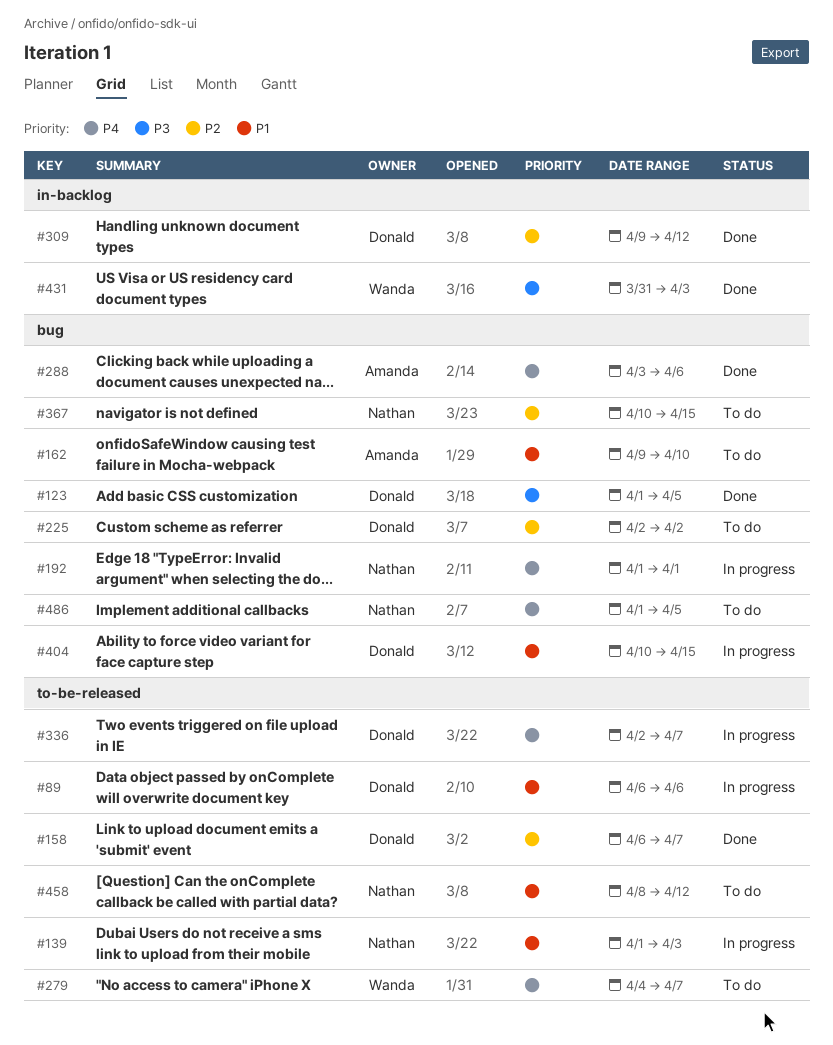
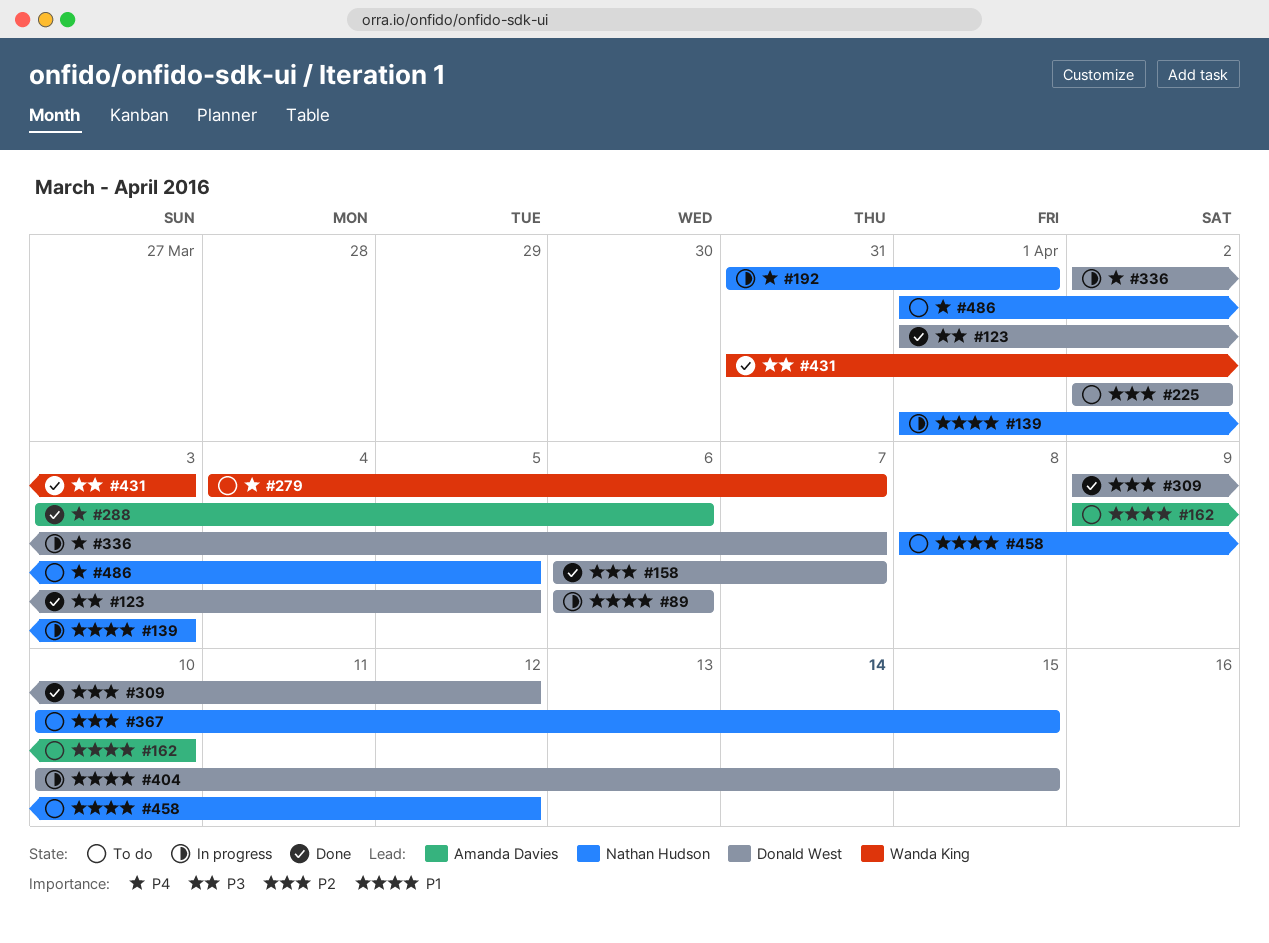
#192, start: Apr 1 -> Mar 31

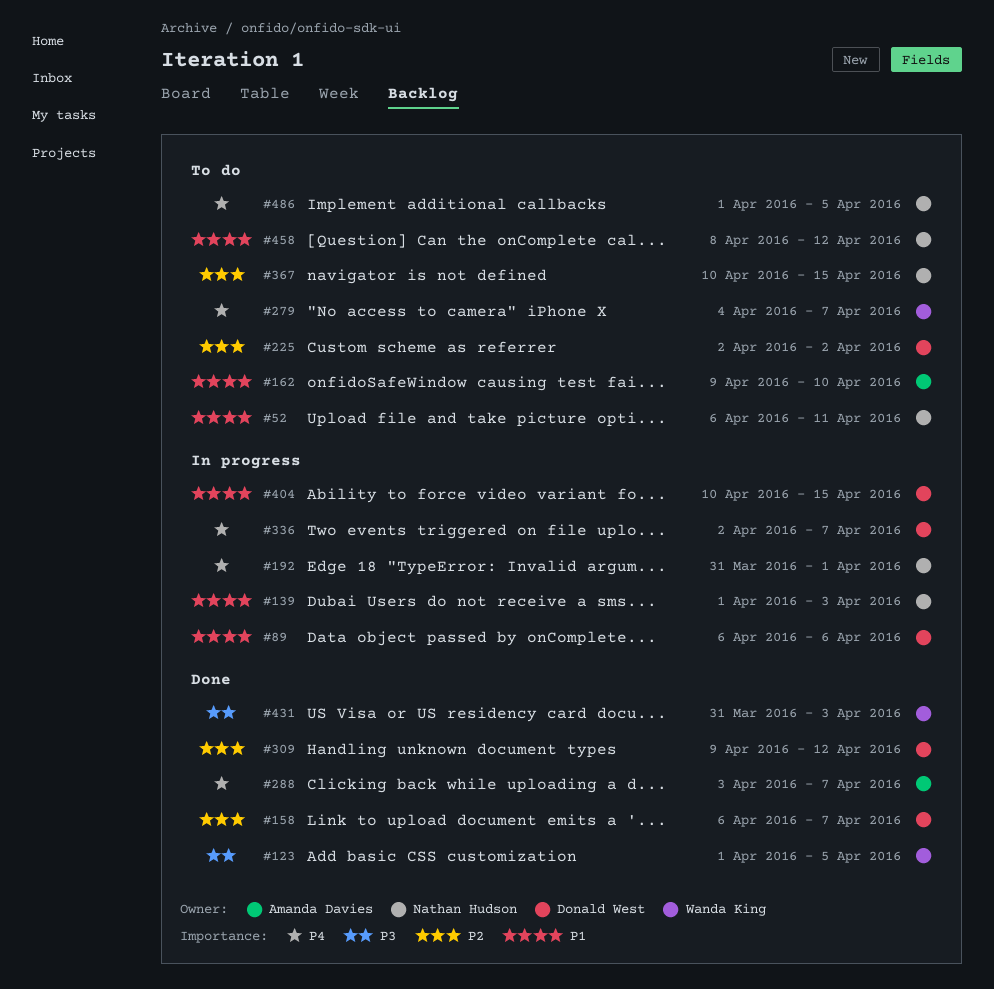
#52: none -> present
#123, owner: Donald West -> Wanda King
#288, due: Apr 6 -> Apr 7

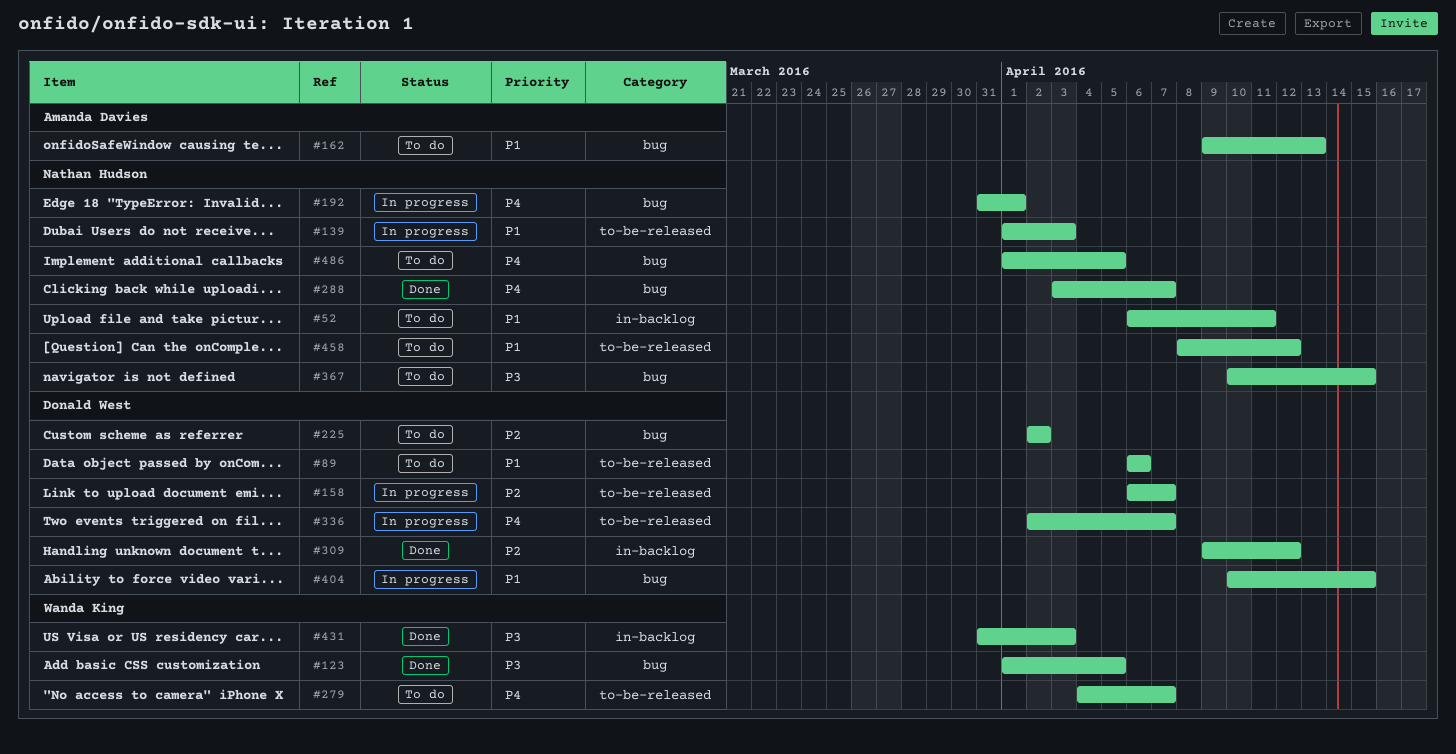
#89, status: In progress -> To do
#158, status: Done -> In progress
#162, due: Apr 10 -> Apr 13
#288, owner: Amanda Davies -> Nathan Hudson
#367, priority: P2 -> P3

